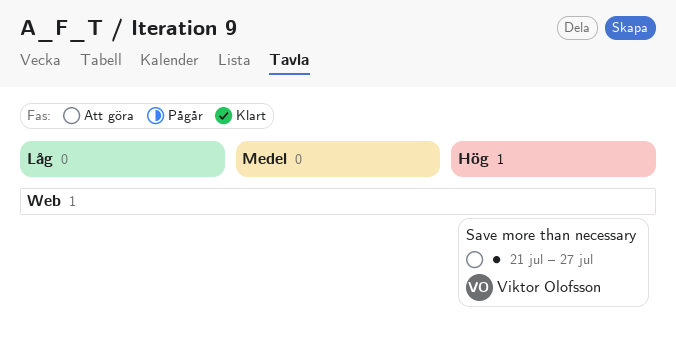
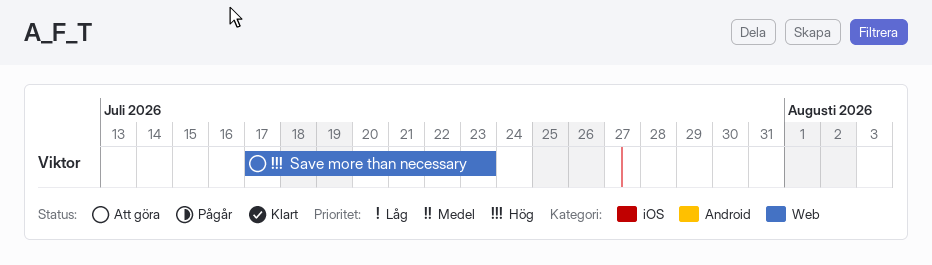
Save more than necessary, start: Jul 21 -> Jul 17
Save more than necessary, due: Jul 27 -> Jul 23

